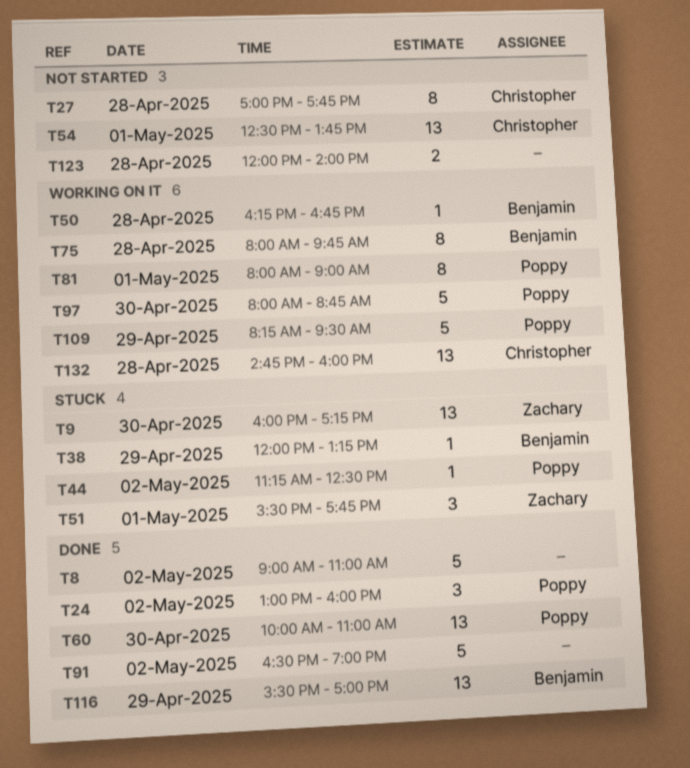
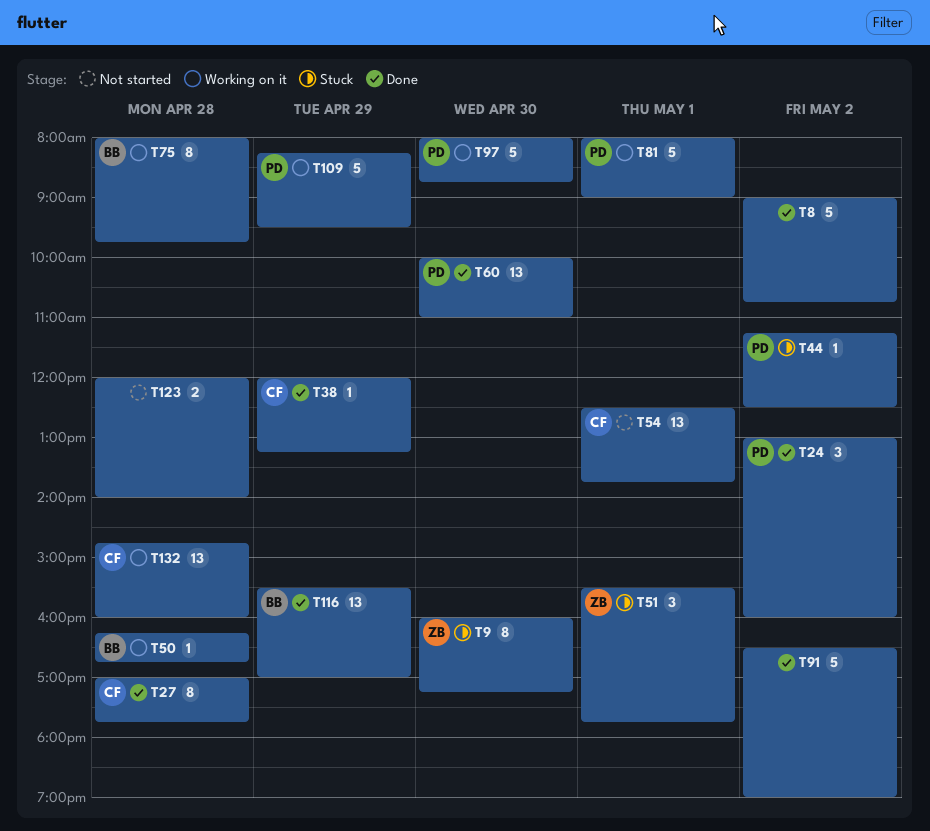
T8, ends: 11:00 -> 10:45
T9, estimate: 13 -> 8
T27, status: Not started -> Done
T38, status: Stuck -> Done
T38, owner: Benjamin -> Christopher
T81, estimate: 8 -> 5

